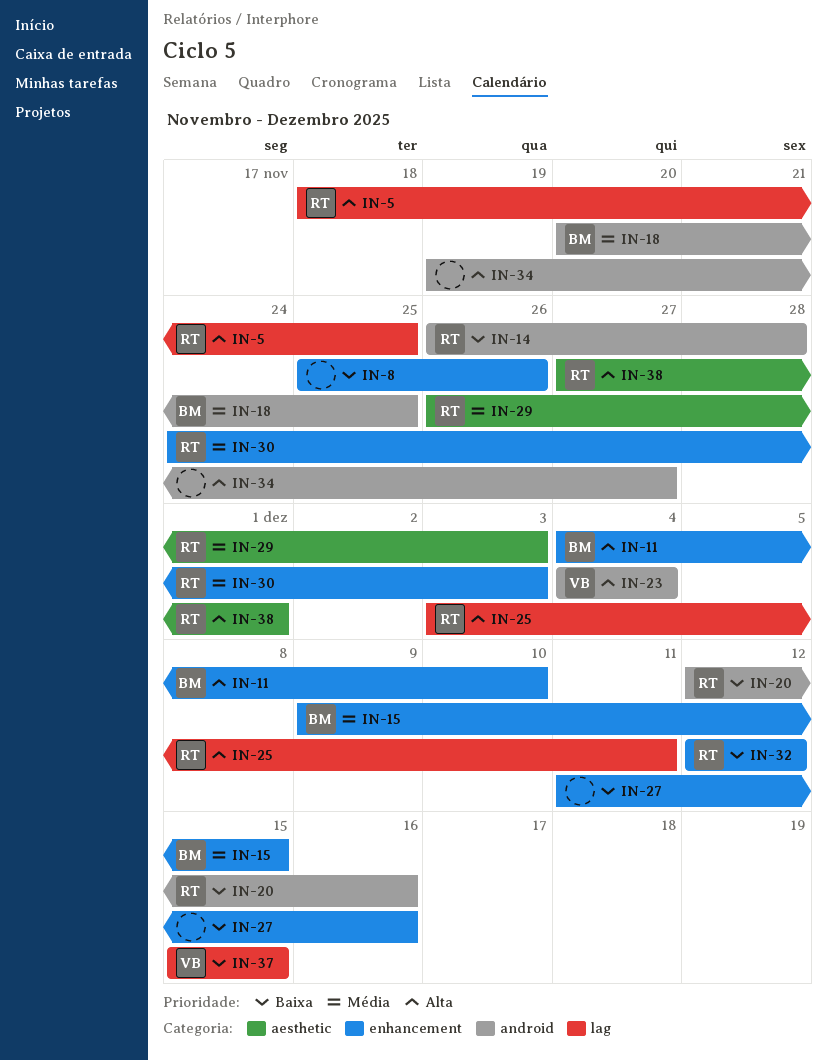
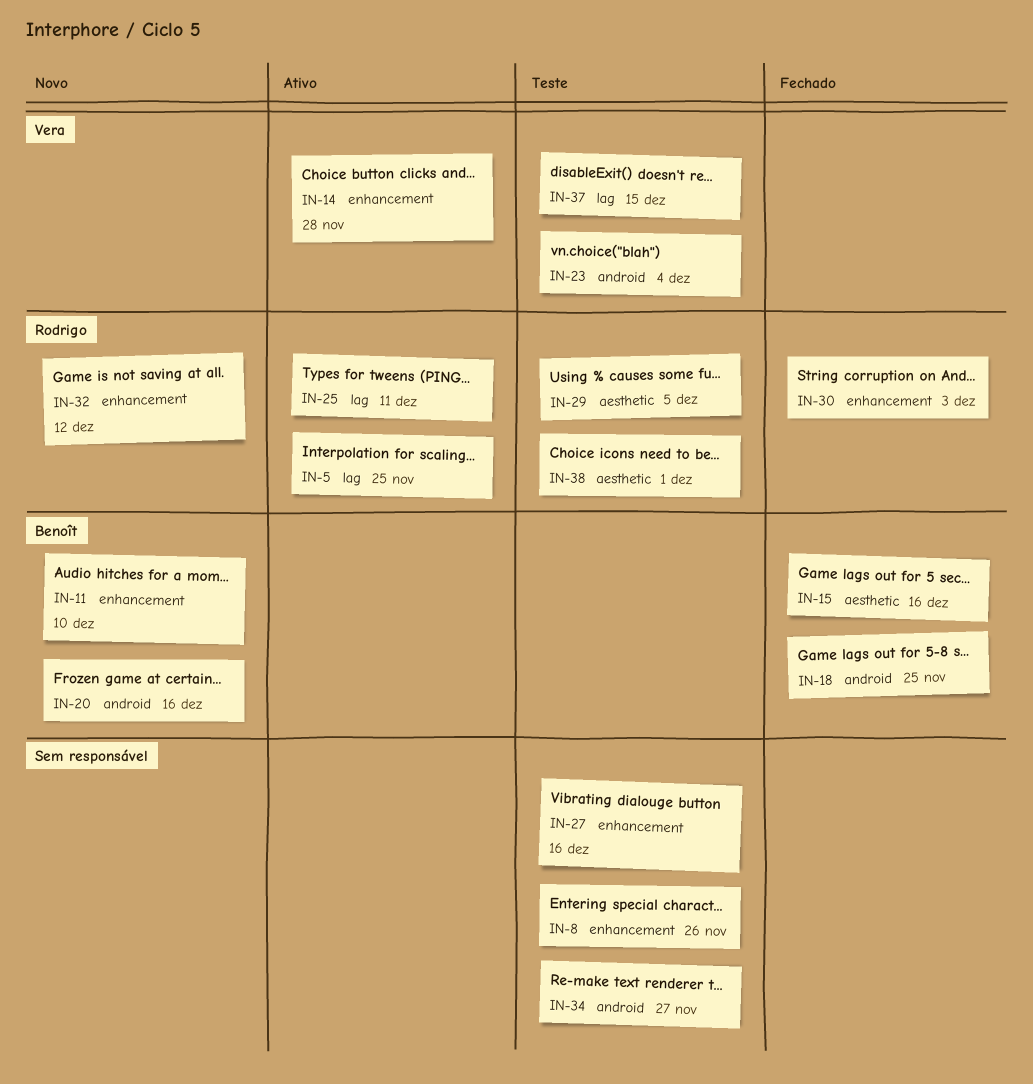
IN-14, owner: Rodrigo -> Vera
IN-14, label: android -> enhancement
IN-15, label: enhancement -> aesthetic
IN-15, due: Dec 15 -> Dec 16
IN-20, owner: Rodrigo -> Benoît
IN-29, due: Dec 3 -> Dec 5

